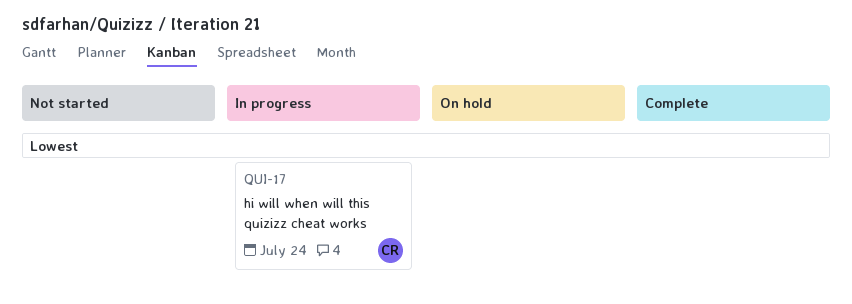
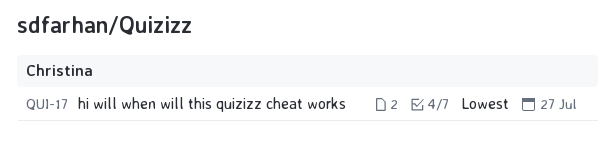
QUI-17, due: Jul 24 -> Jul 27

